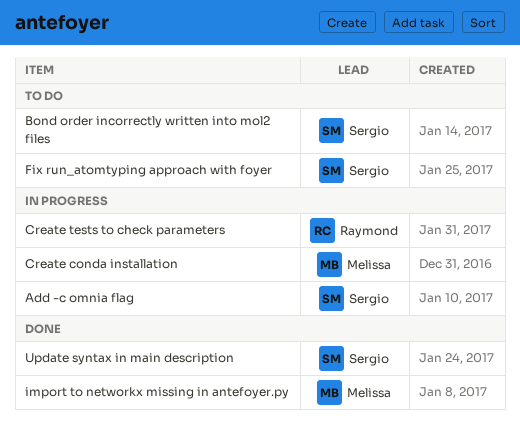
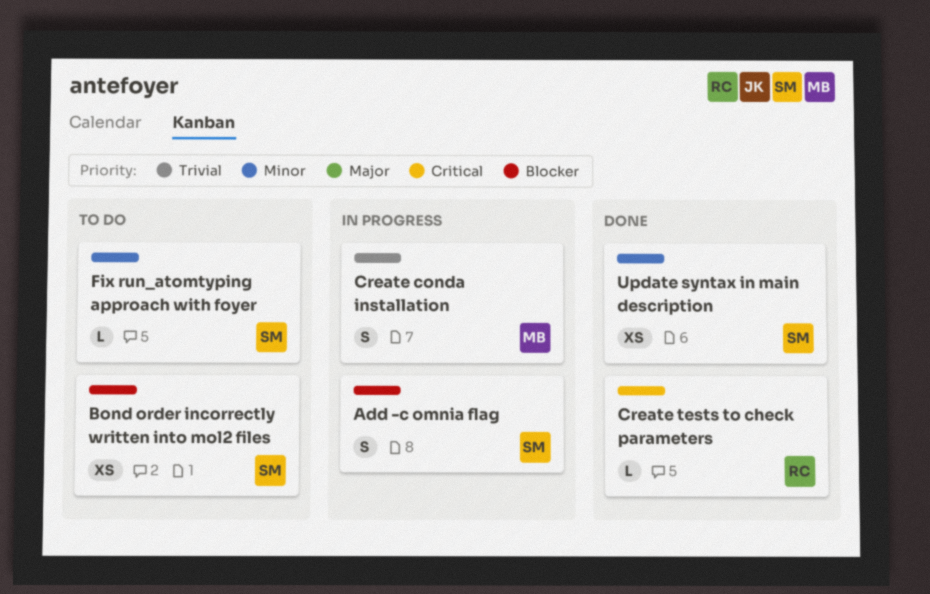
Create tests to check parameters, status: In progress -> Done
import to networkx missing in antefoyer.py: present -> none

